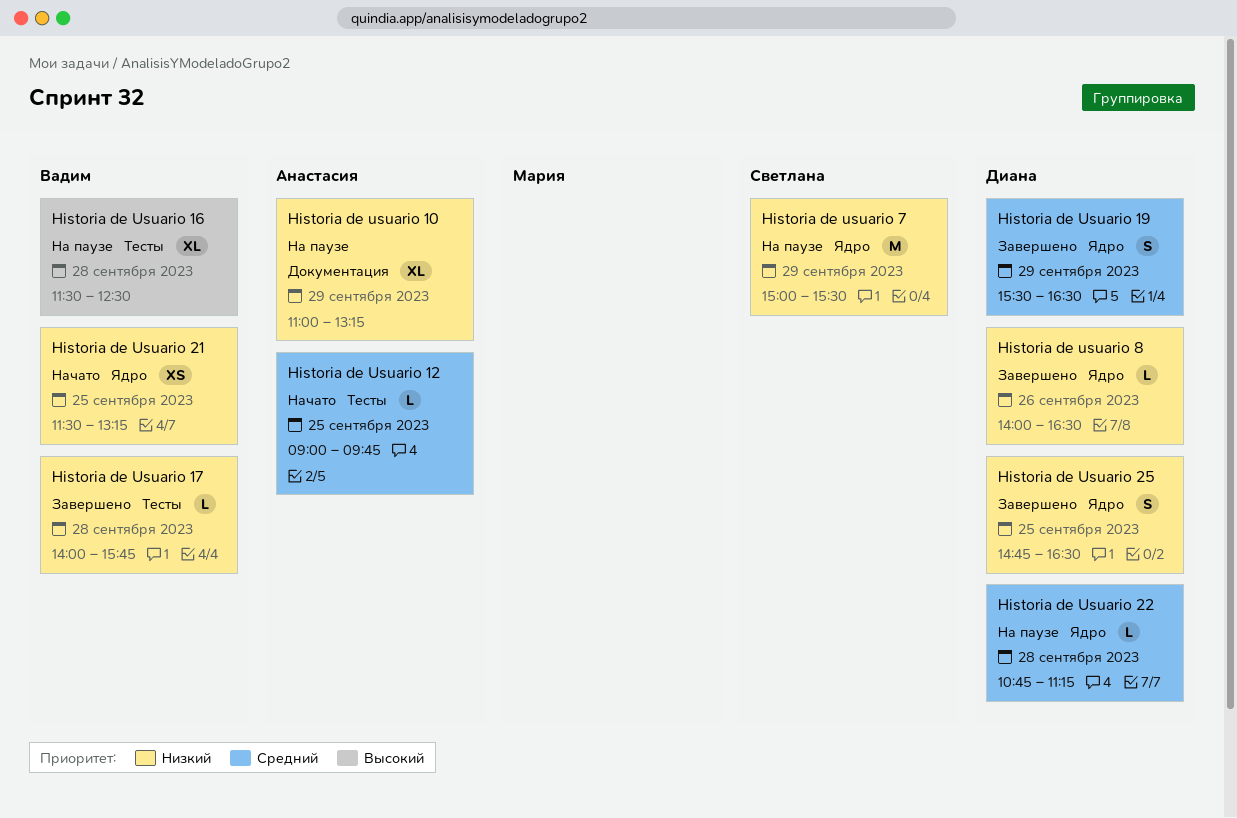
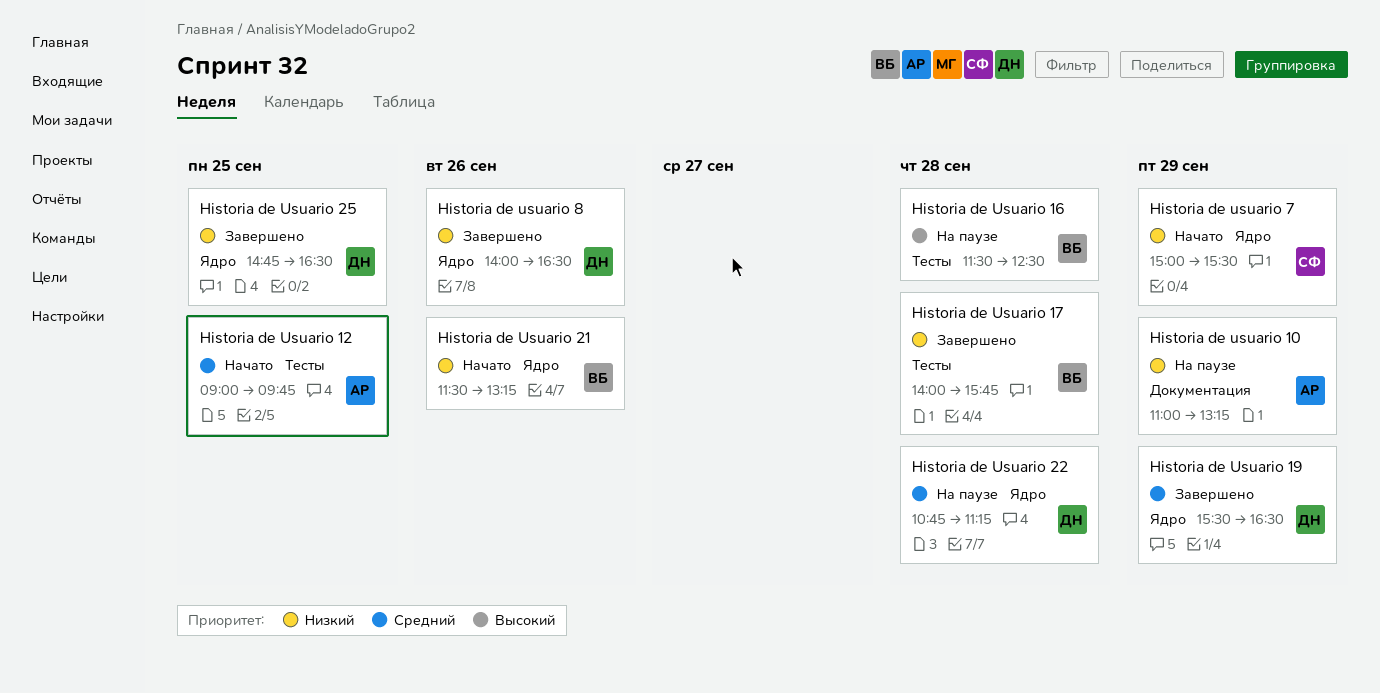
Historia de Usuario 21, day: Sep 25 -> Sep 26
Historia de usuario 7, status: На паузе -> Начато

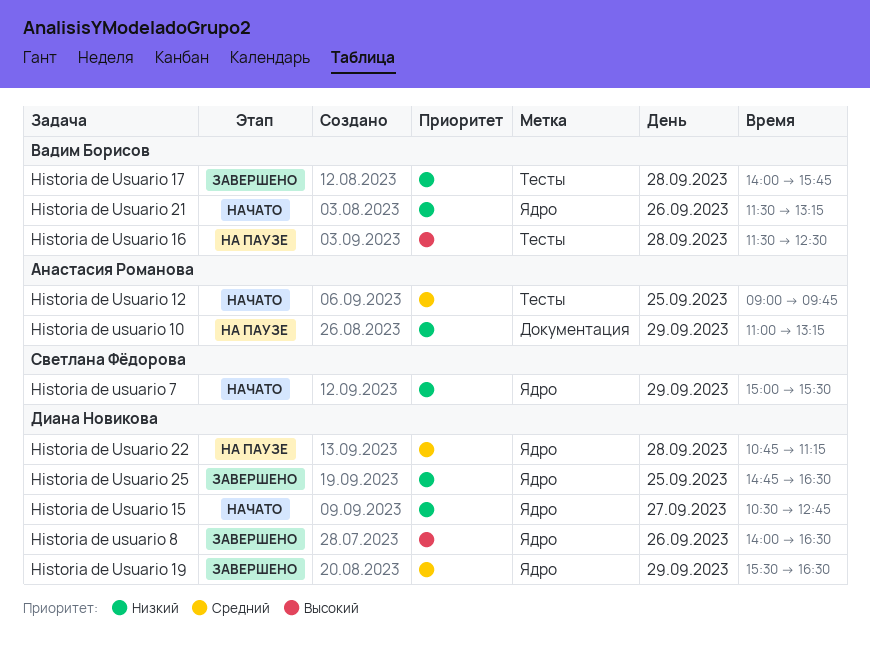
Historia de Usuario 15: none -> present
Historia de usuario 8, priority: Низкий -> Высокий

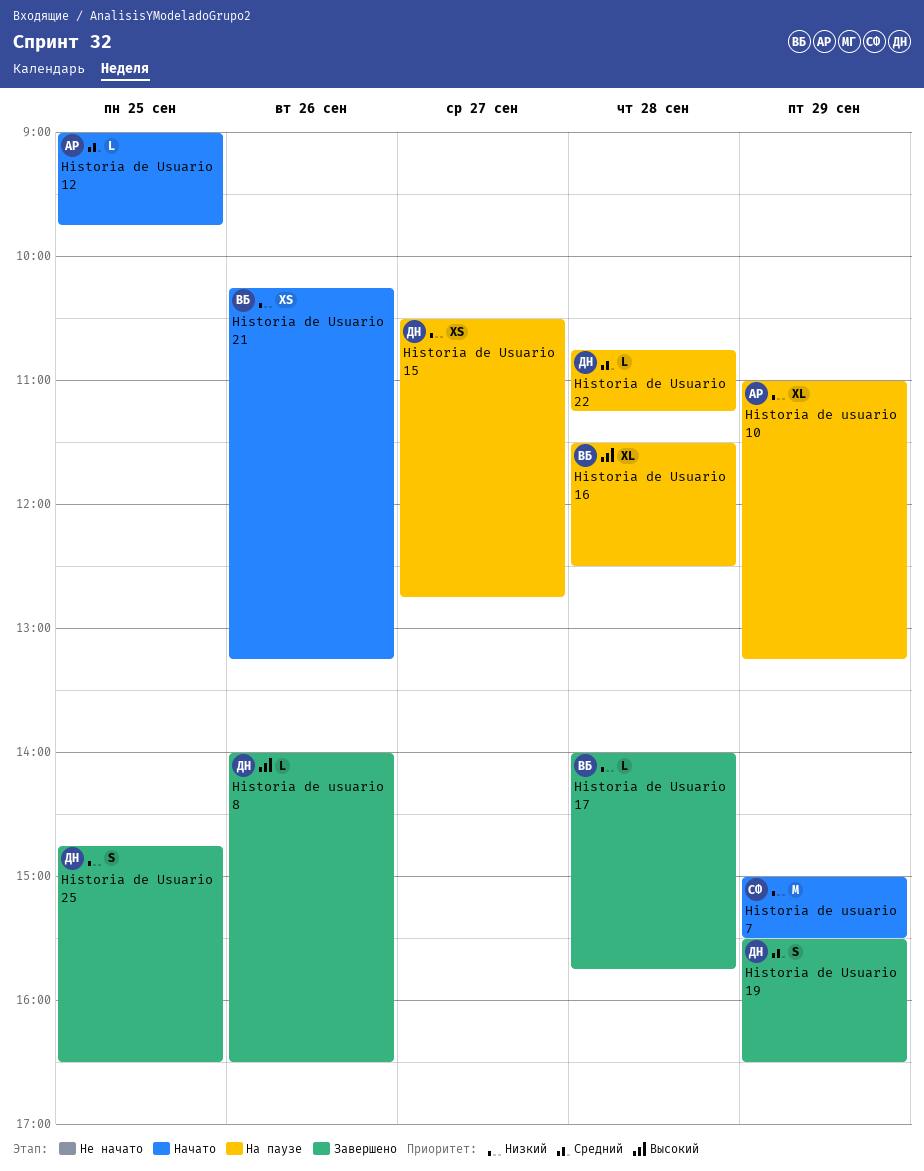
Historia de Usuario 15, status: Начато -> На паузе
Historia de Usuario 21, begins: 11:30 -> 10:15

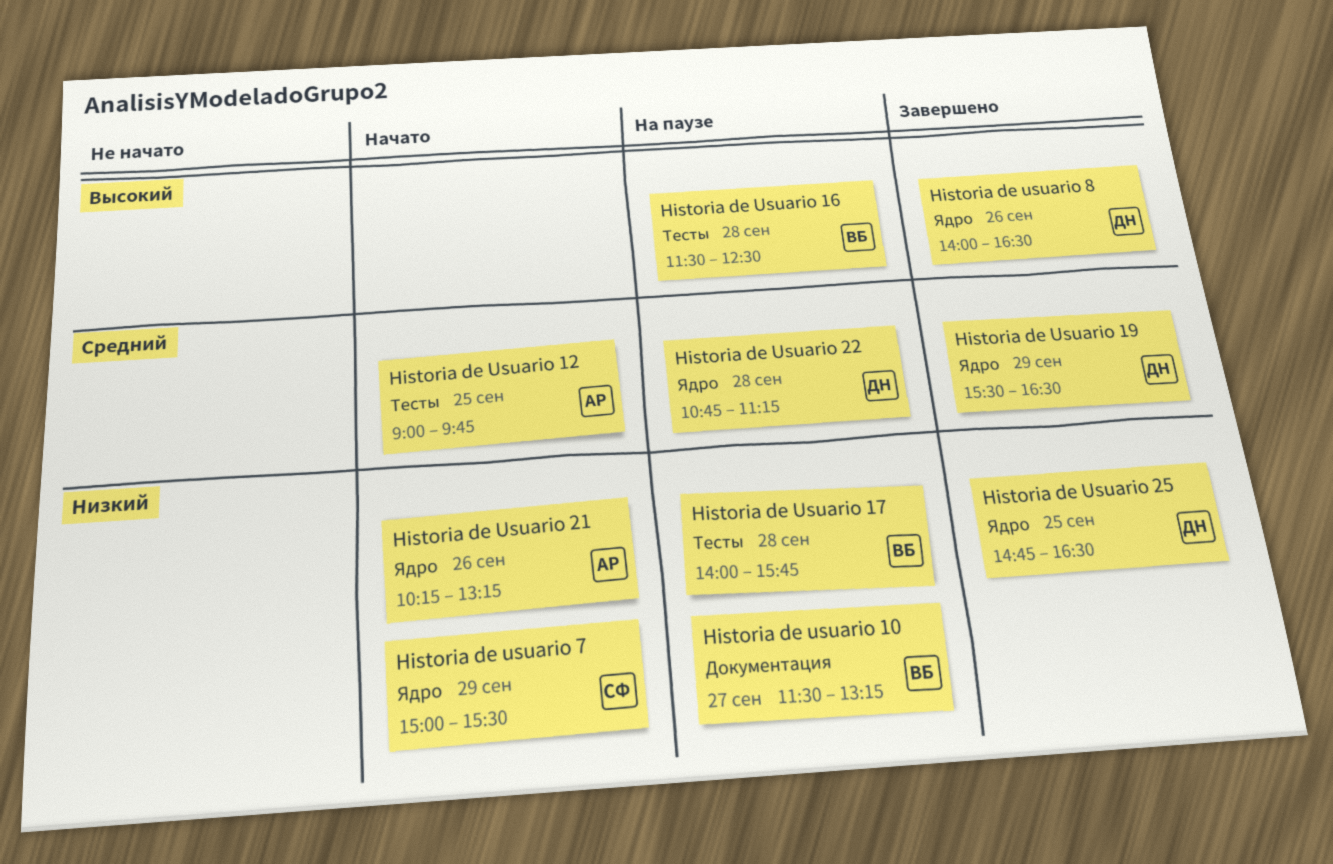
Historia de usuario 10, owner: АР -> ВБ
Historia de usuario 10, day: Sep 29 -> Sep 27
Historia de usuario 10, begins: 11:00 -> 11:30
Historia de Usuario 15: present -> none
Historia de Usuario 17, status: Завершено -> На паузе
Historia de Usuario 21, owner: ВБ -> АР

